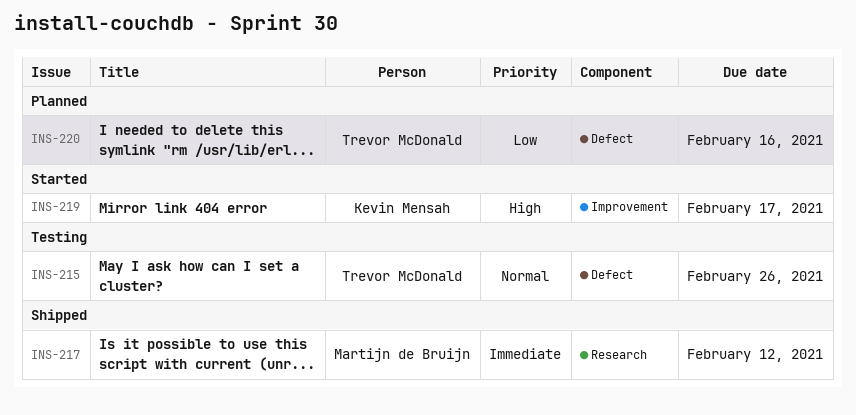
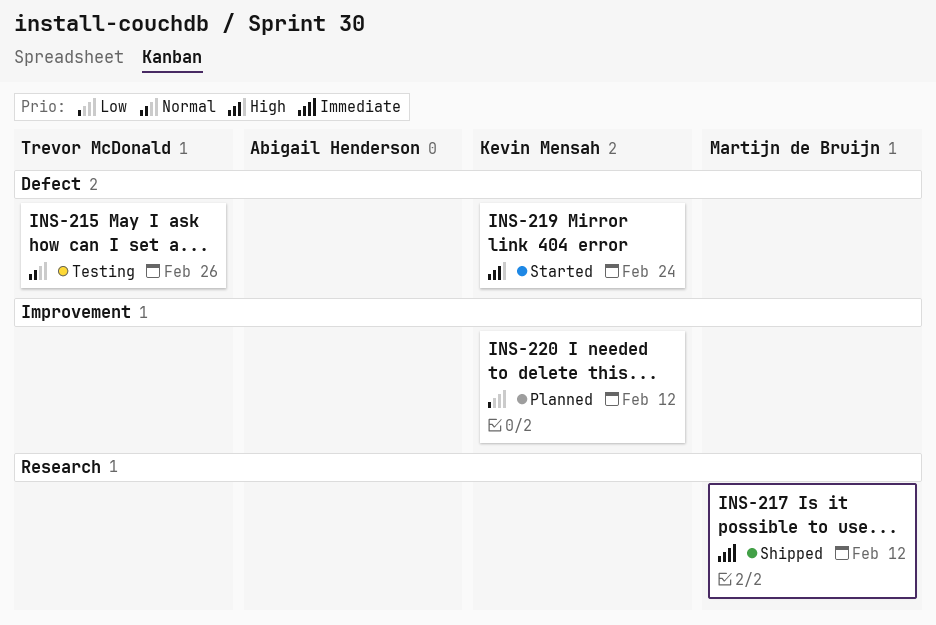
INS-219, label: Improvement -> Defect
INS-219, due: Feb 17 -> Feb 24
INS-220, owner: Trevor McDonald -> Kevin Mensah
INS-220, label: Defect -> Improvement
INS-220, due: Feb 16 -> Feb 12

